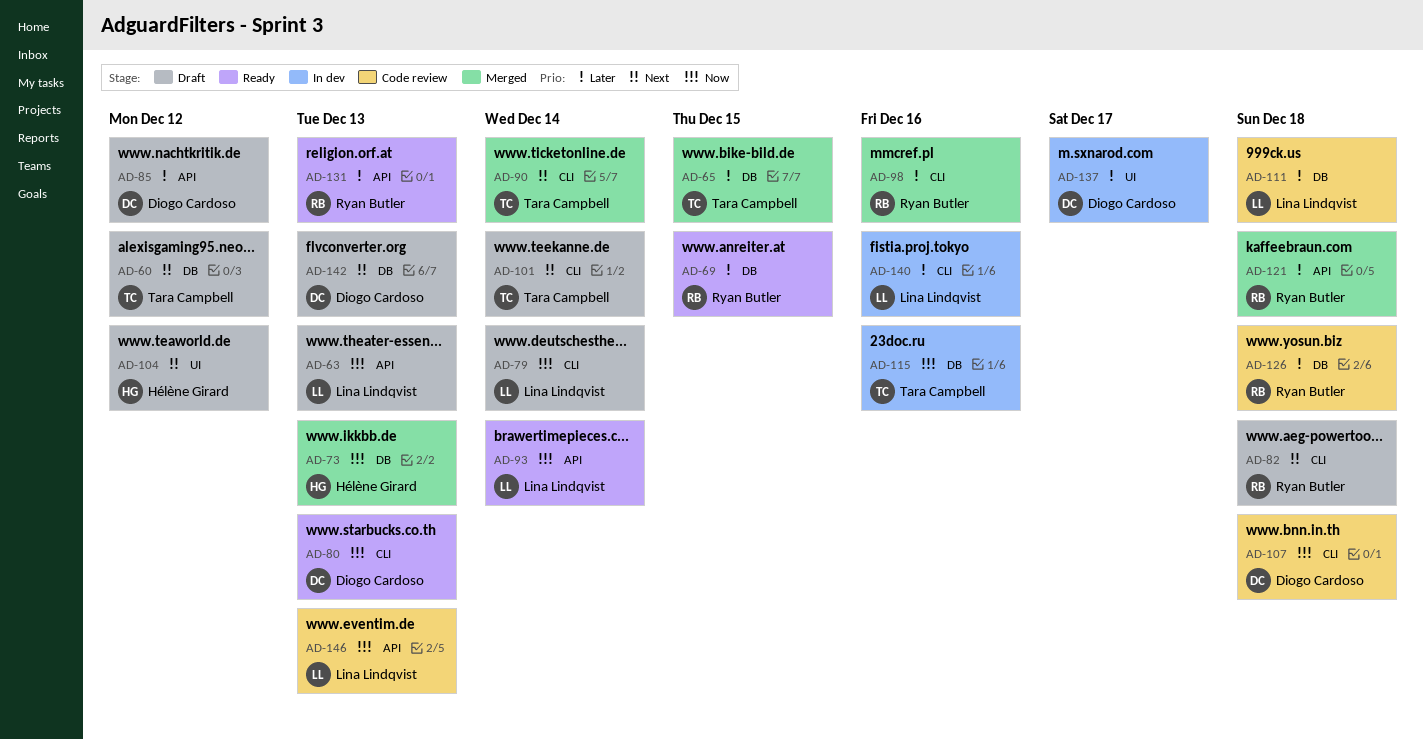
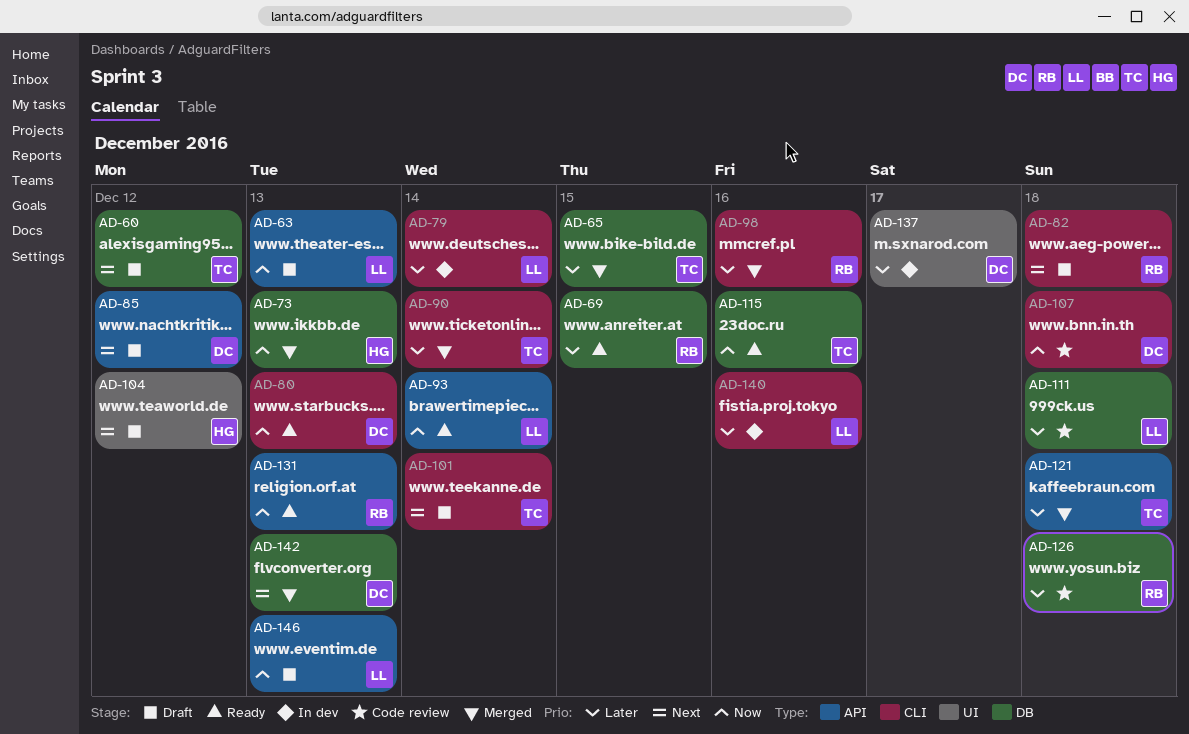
AD-79, status: Draft -> In dev
AD-79, priority: Now -> Later
AD-85, priority: Later -> Next
AD-90, priority: Next -> Later
AD-115, status: In dev -> Ready
AD-121, owner: Ryan Butler -> Tara Campbell
AD-131, priority: Later -> Now
AD-142, status: Draft -> Merged
AD-146, status: Code review -> Draft

